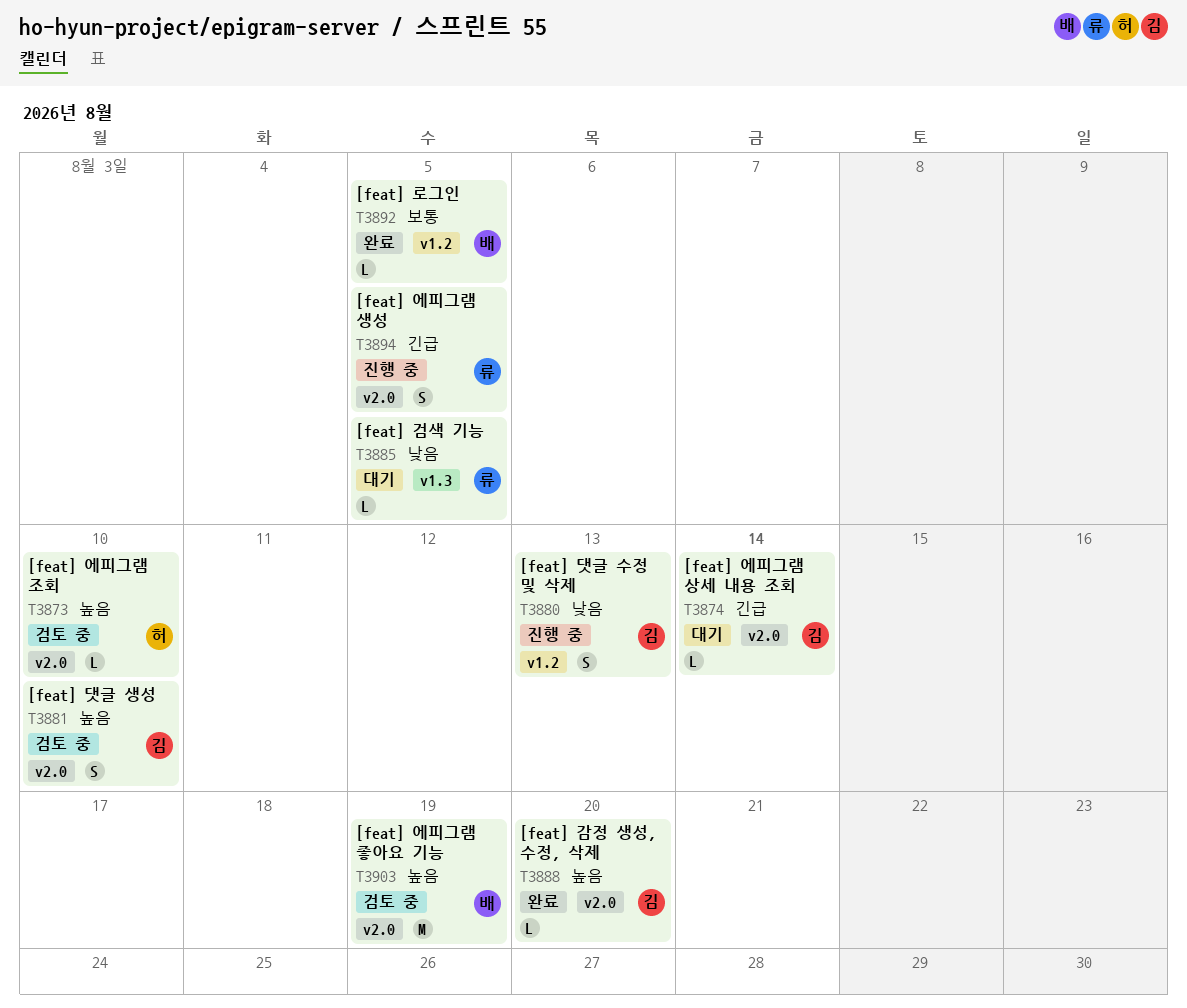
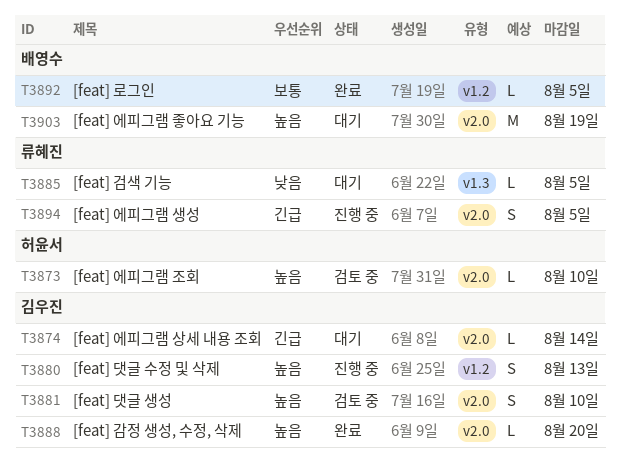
T3880, priority: 낮음 -> 높음
T3903, status: 검토 중 -> 대기

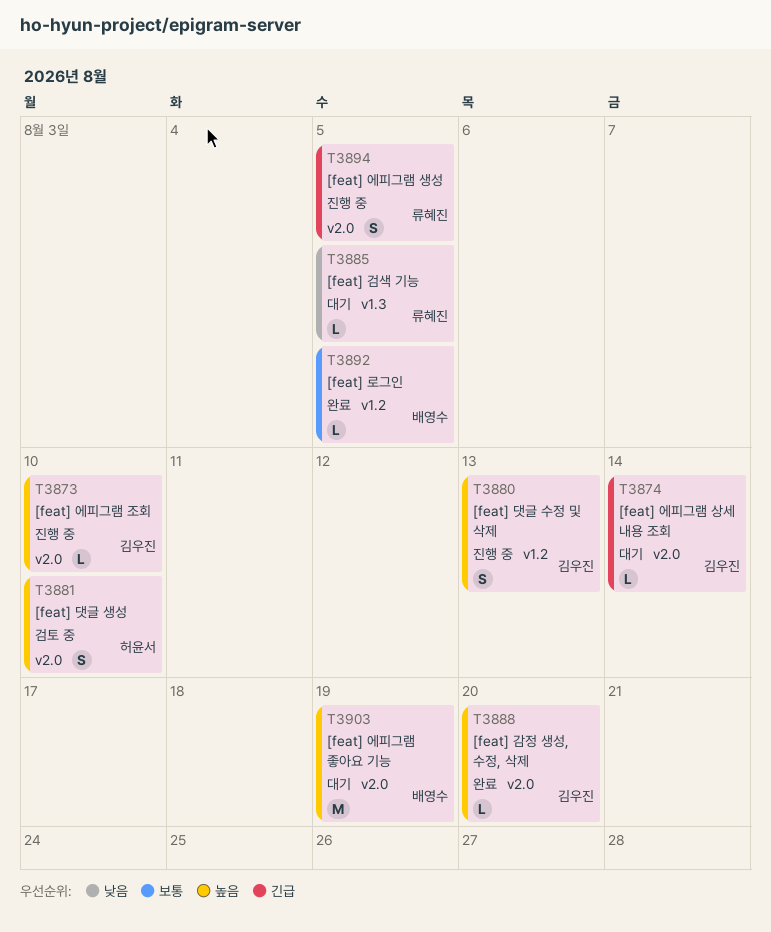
T3873, status: 검토 중 -> 진행 중
T3873, owner: 허윤서 -> 김우진
T3881, owner: 김우진 -> 허윤서

